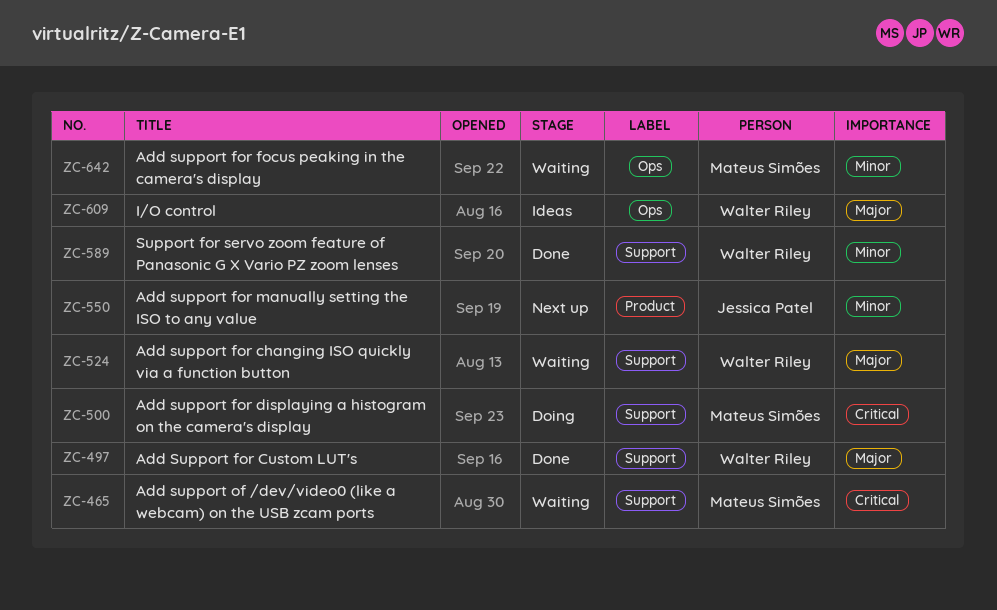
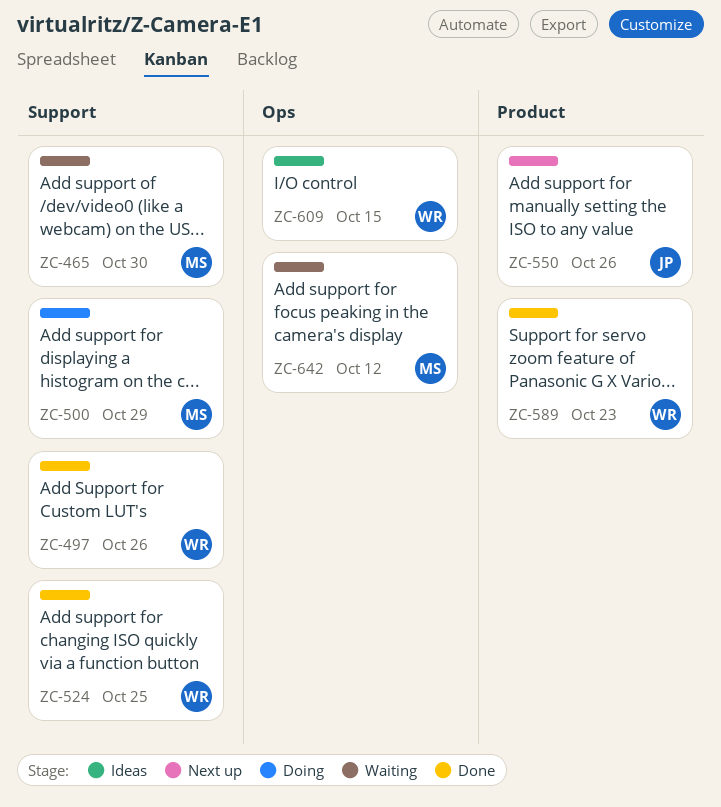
ZC-524, status: Waiting -> Done
ZC-589, label: Support -> Product

